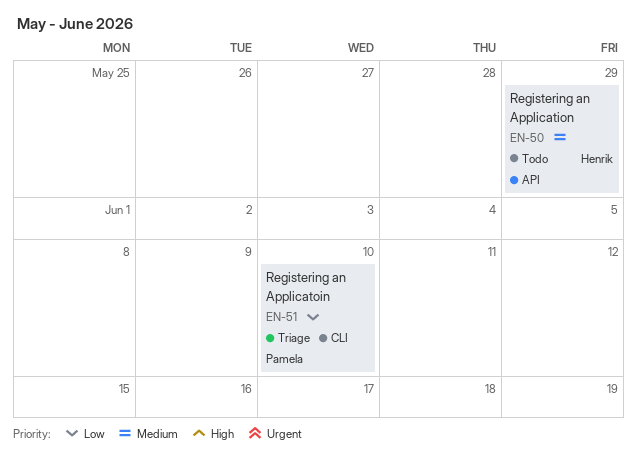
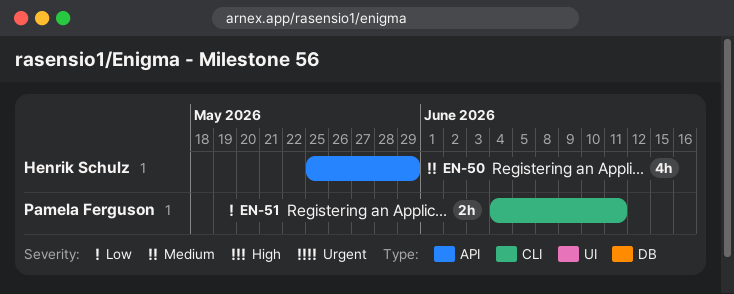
EN-51, due: Jun 10 -> Jun 11

